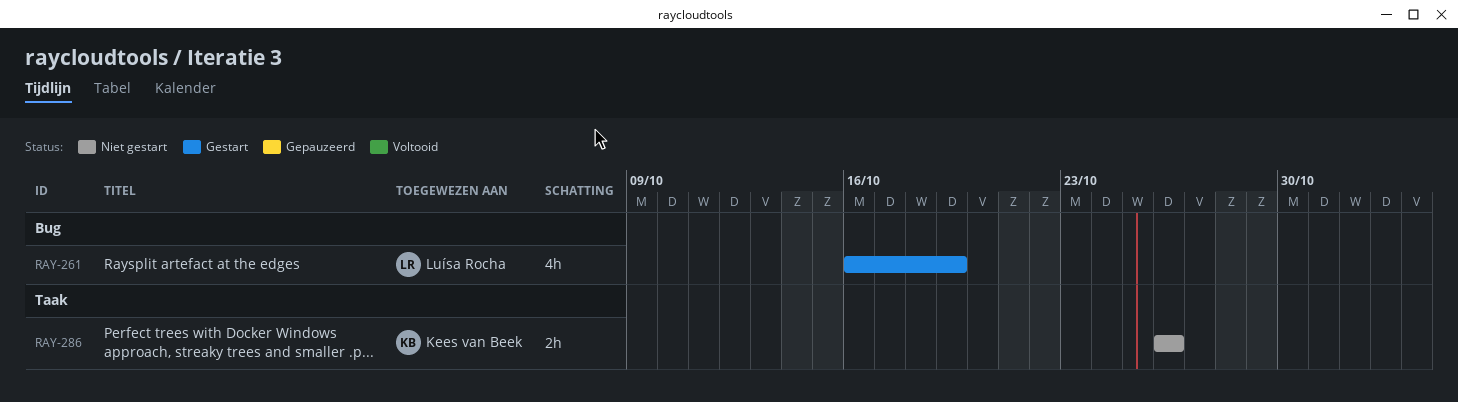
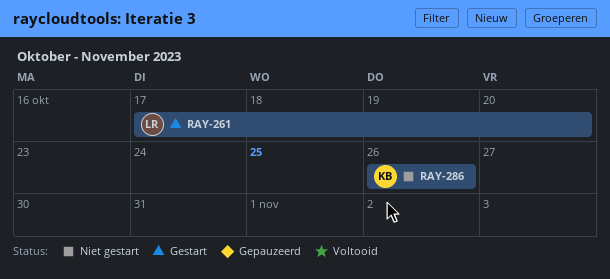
RAY-261, start: Oct 16 -> Oct 17
RAY-261, due: Oct 19 -> Oct 20

